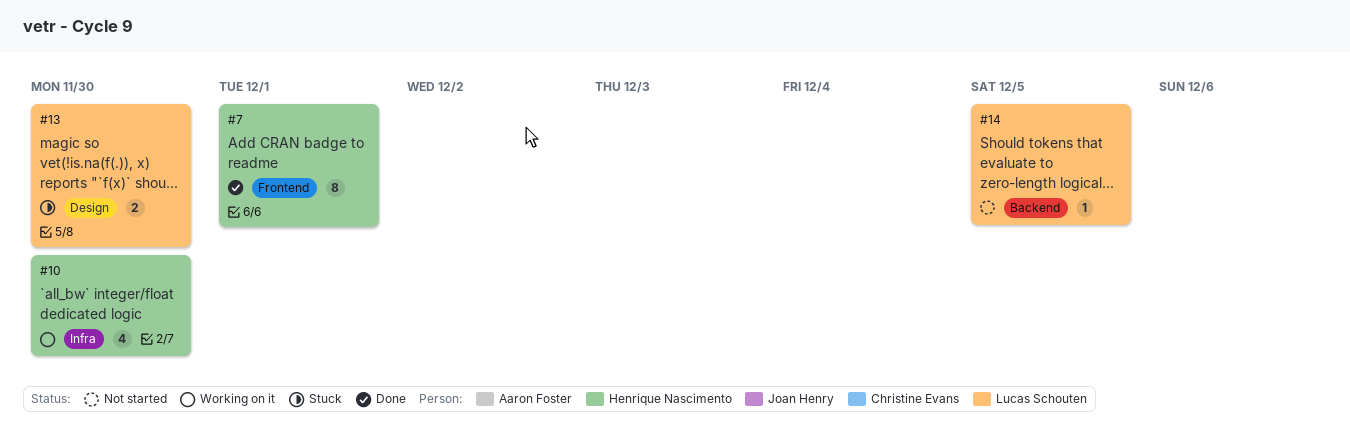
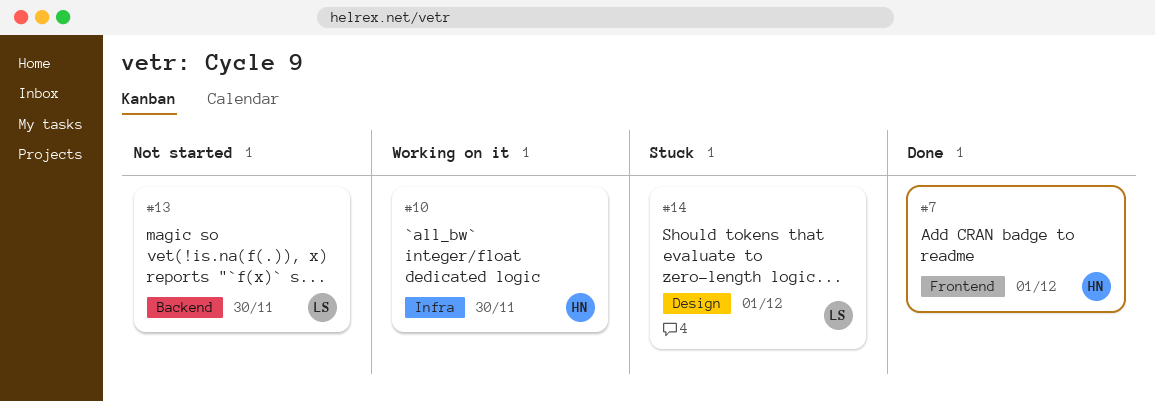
#13, status: Stuck -> Not started
#13, label: Design -> Backend
#14, status: Not started -> Stuck
#14, label: Backend -> Design
#14, due: Dec 5 -> Dec 1

